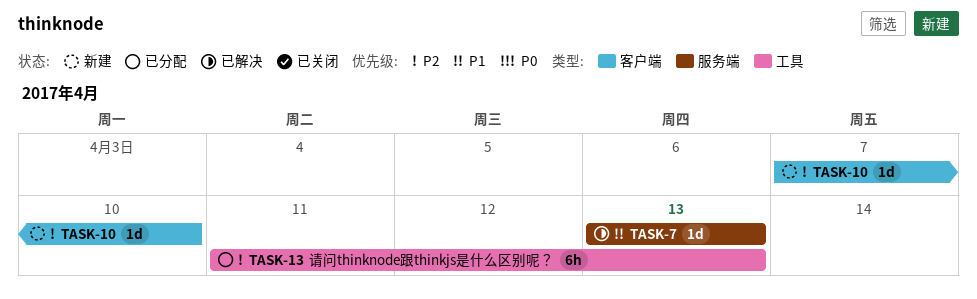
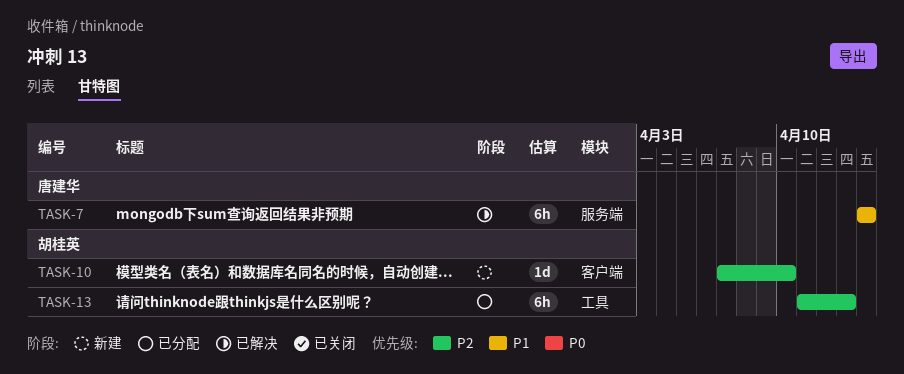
TASK-7, estimate: 1d -> 6h
TASK-7, start: Apr 13 -> Apr 14
TASK-7, due: Apr 13 -> Apr 14

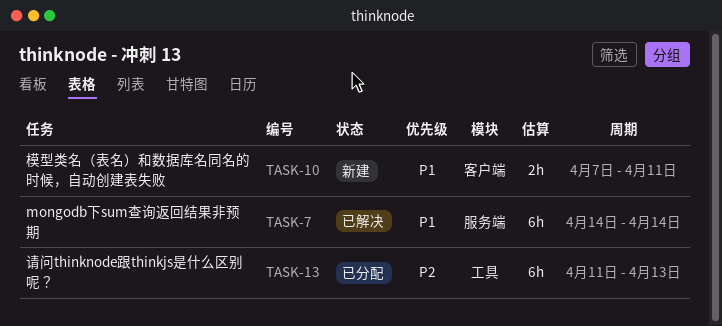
TASK-10, priority: P2 -> P1
TASK-10, estimate: 1d -> 2h
TASK-10, due: Apr 10 -> Apr 11

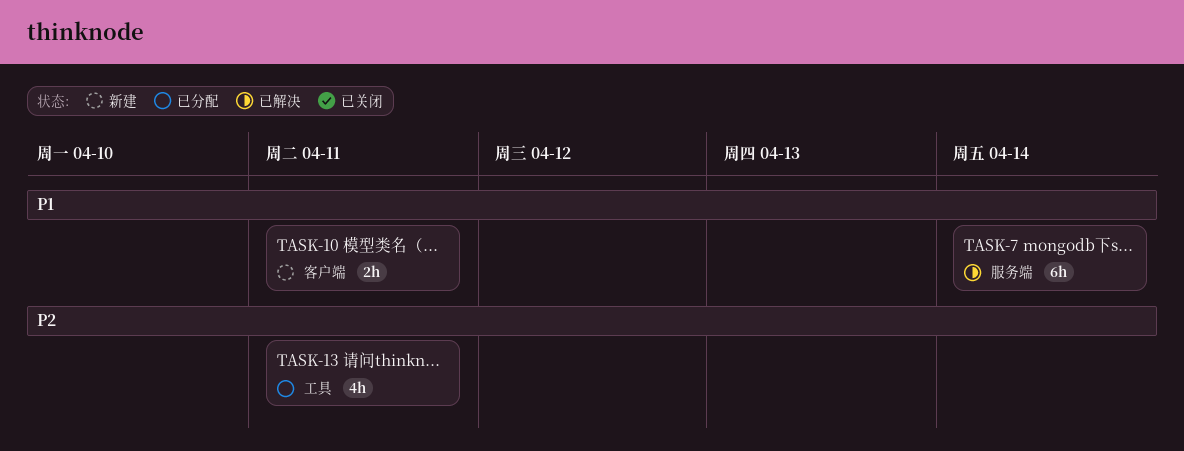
TASK-13, estimate: 6h -> 4h
TASK-13, due: Apr 13 -> Apr 11

